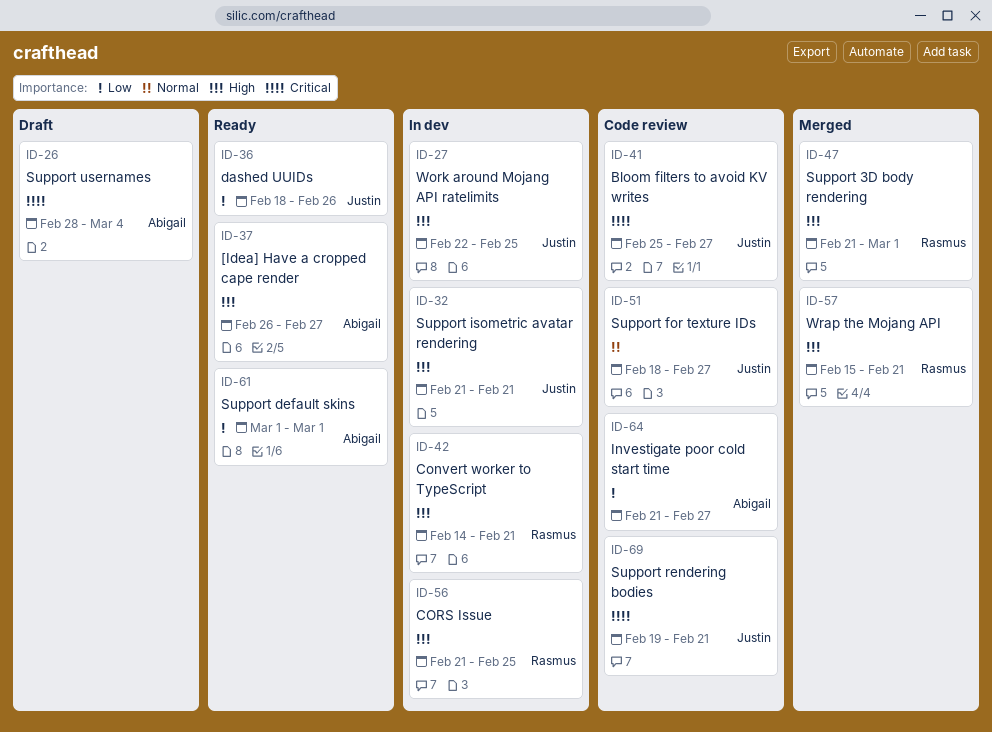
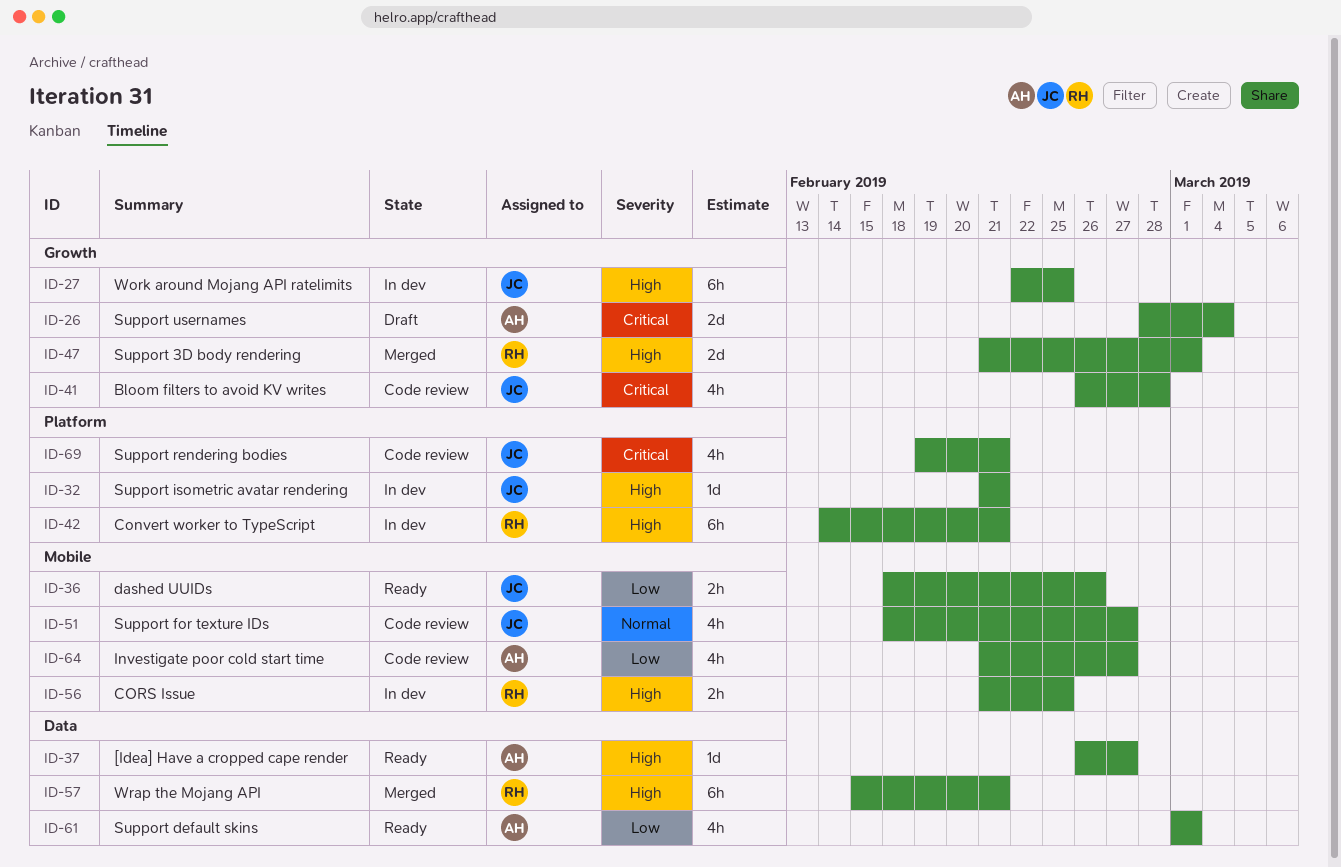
ID-41, start: Feb 25 -> Feb 26
ID-41, due: Feb 27 -> Feb 28

